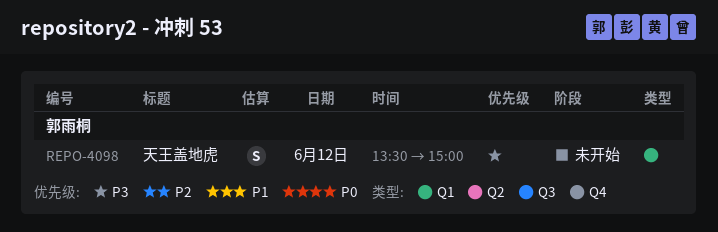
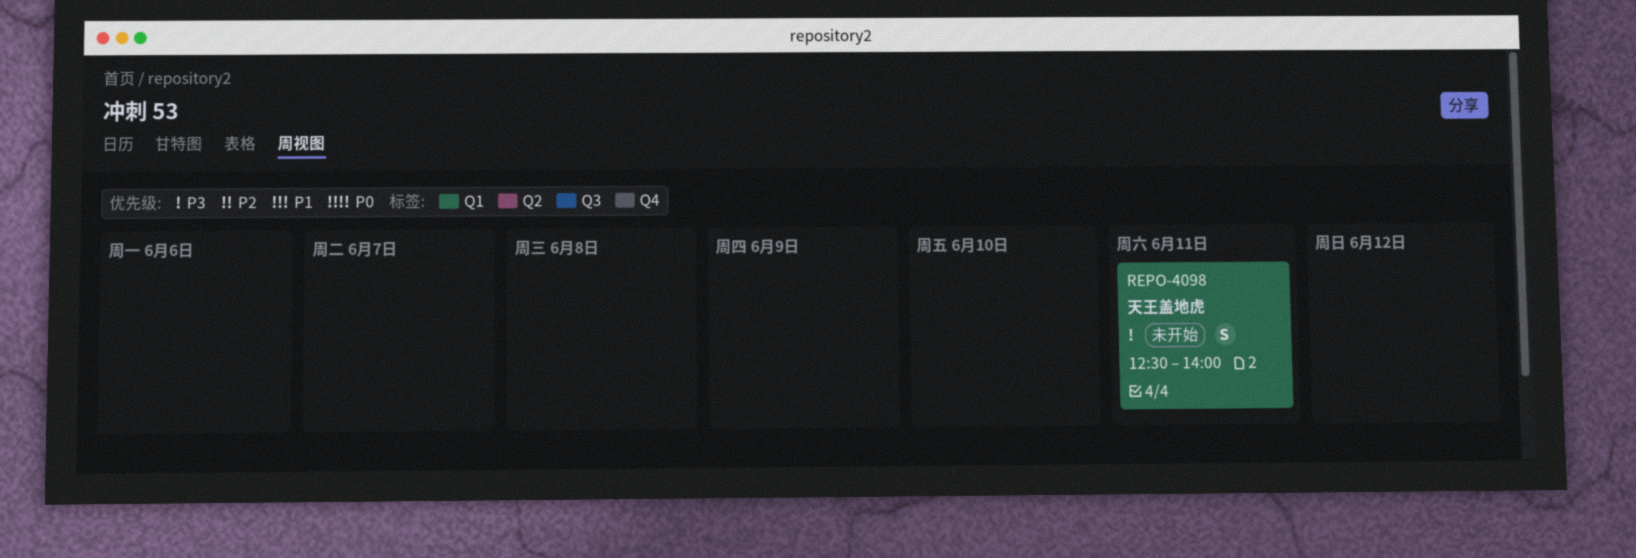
REPO-4098, day: Jun 12 -> Jun 11
REPO-4098, begins: 13:30 -> 12:30
REPO-4098, ends: 15:00 -> 14:00

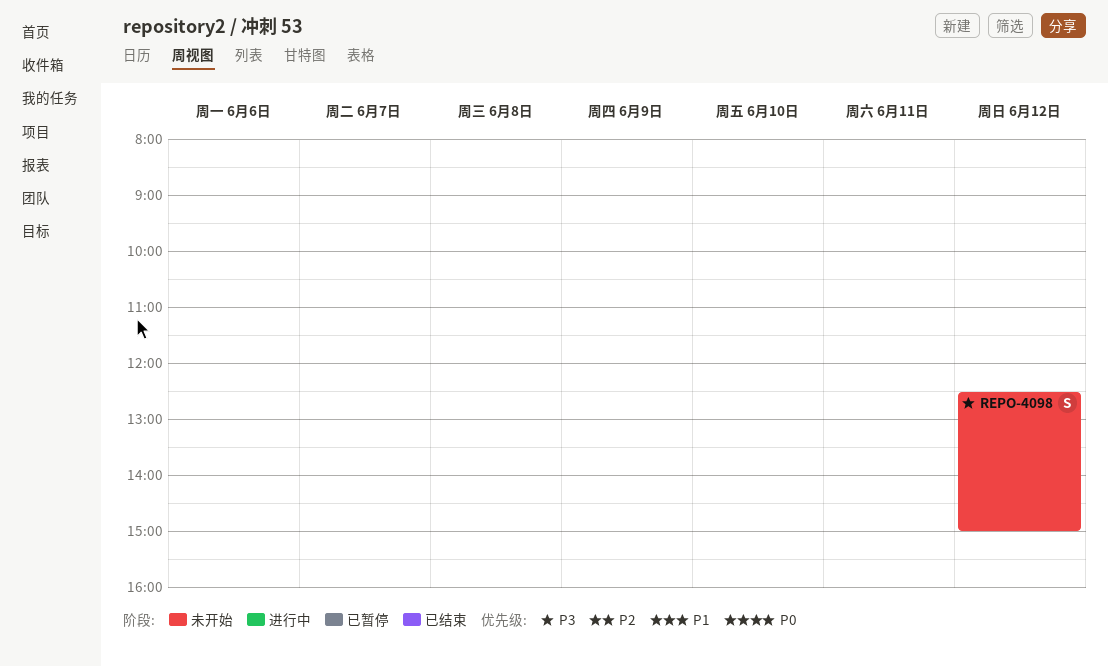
REPO-4098, day: Jun 11 -> Jun 12
REPO-4098, ends: 14:00 -> 15:00

